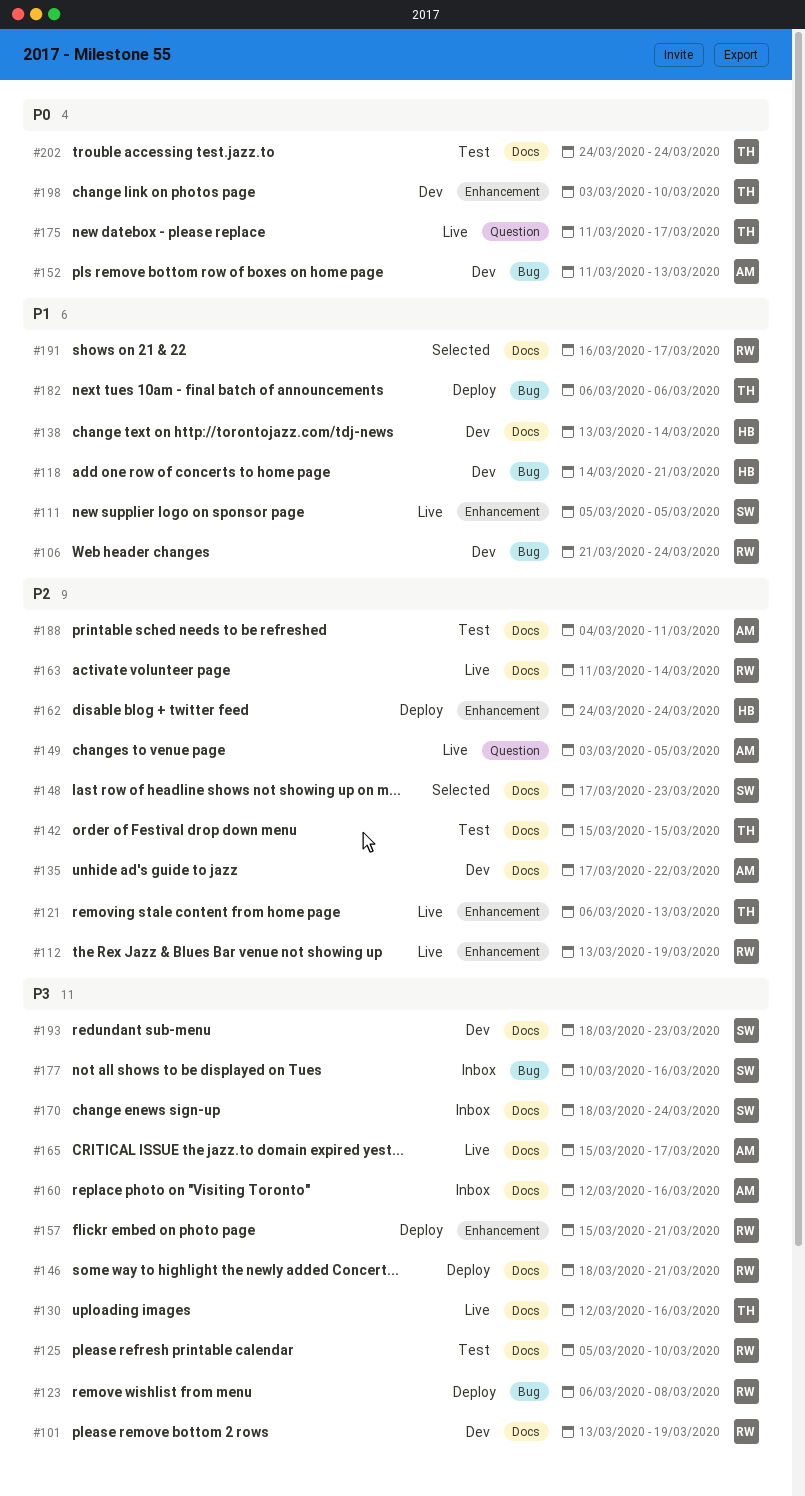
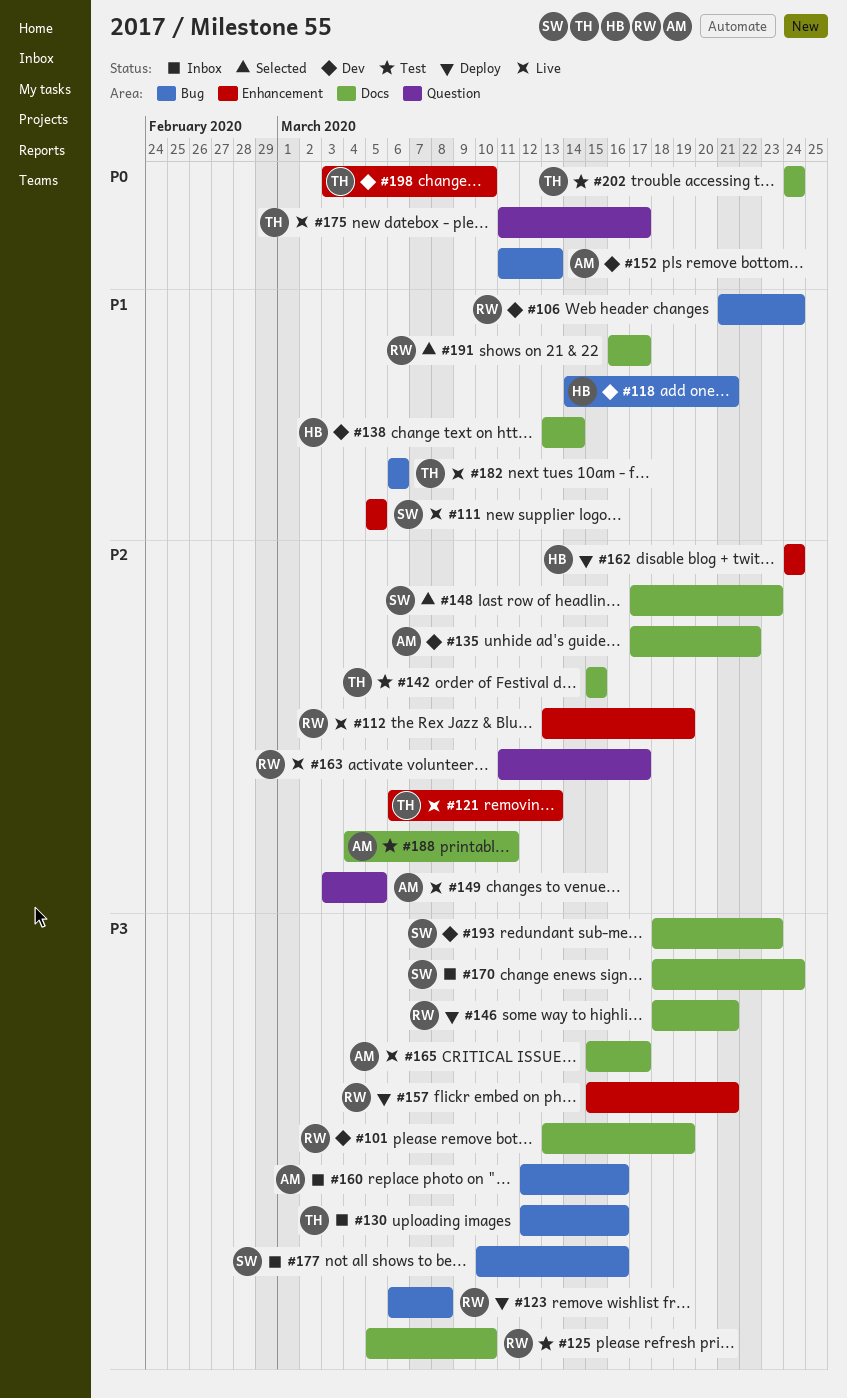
#130, status: Live -> Inbox
#130, label: Docs -> Bug
#160, label: Docs -> Bug
#163, label: Docs -> Question
#163, due: Mar 14 -> Mar 17
#182, status: Deploy -> Live

